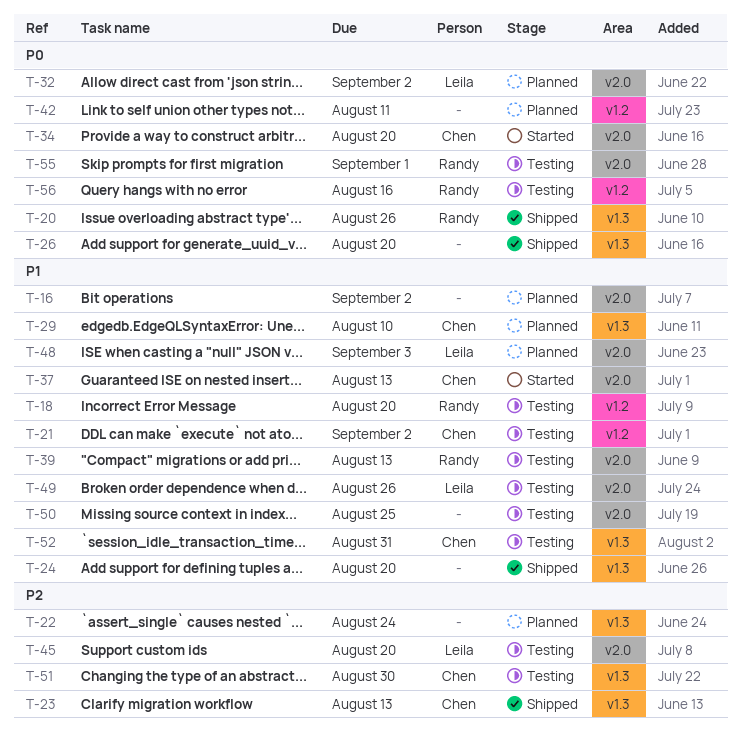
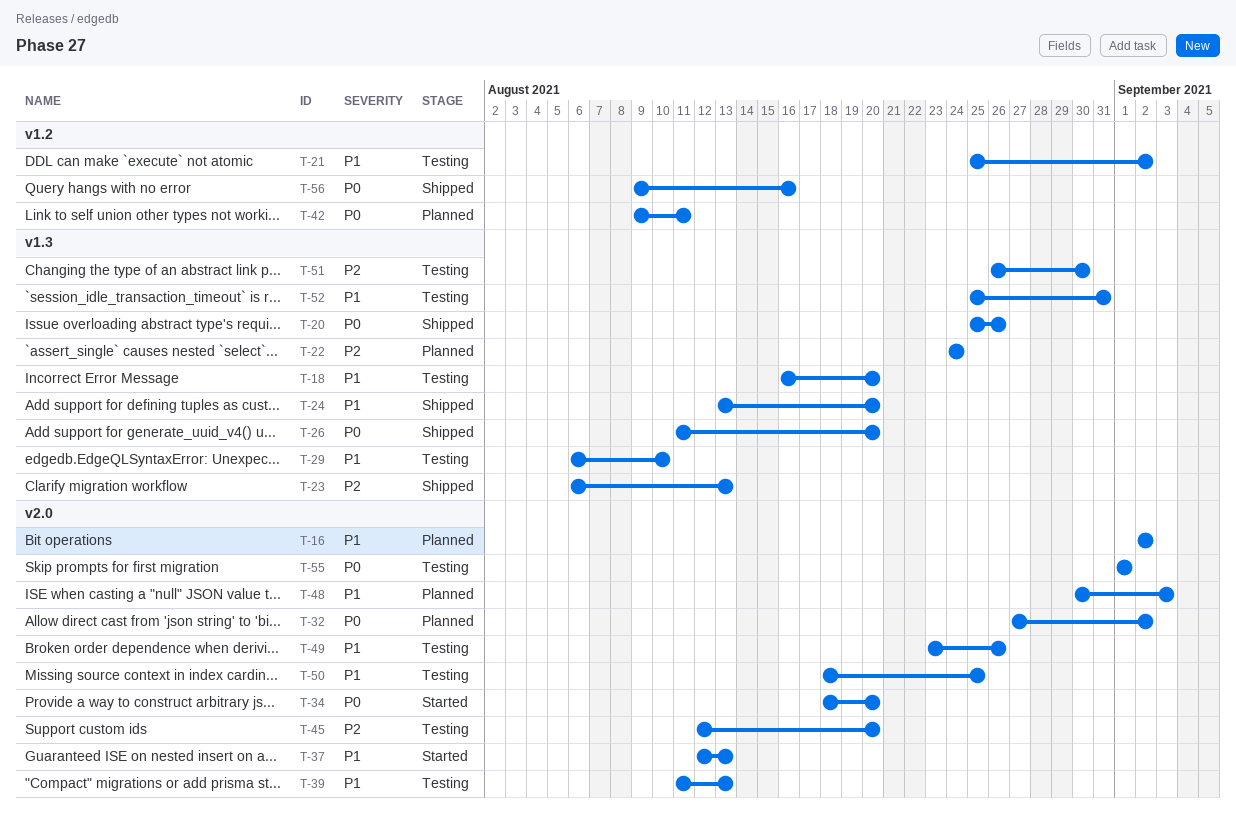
T-18, label: v1.2 -> v1.3
T-29, status: Planned -> Testing
T-56, status: Testing -> Shipped

